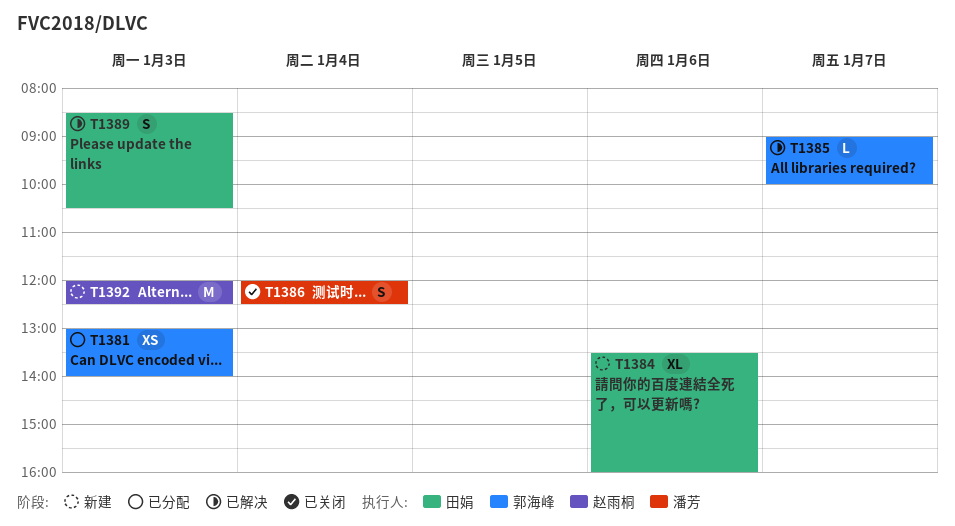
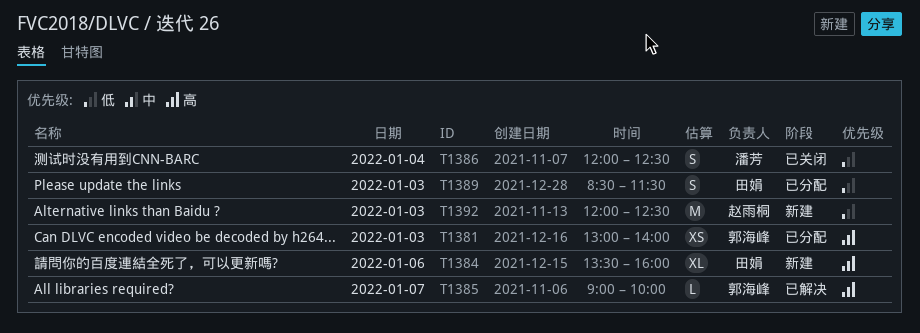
T1389, status: 已解决 -> 已分配
T1389, ends: 10:30 -> 11:30

